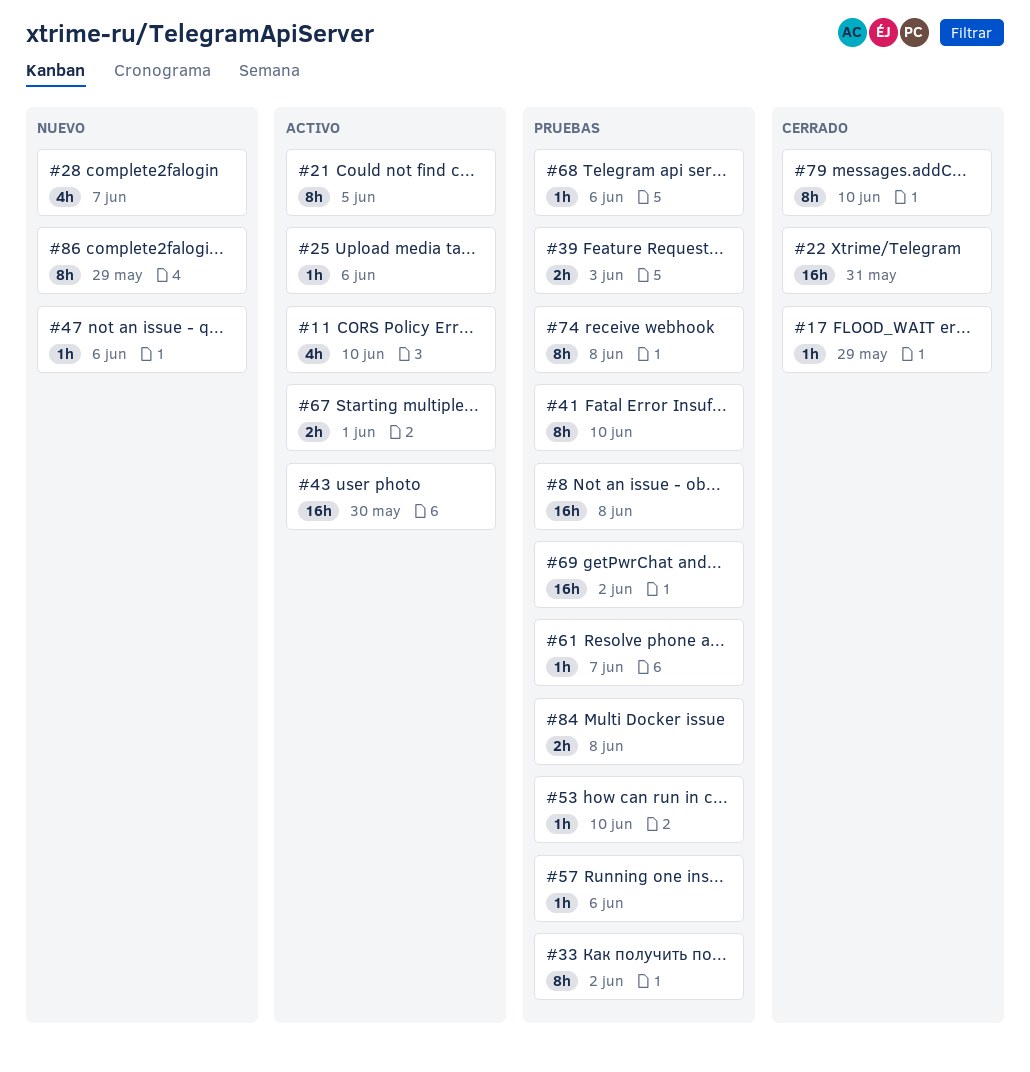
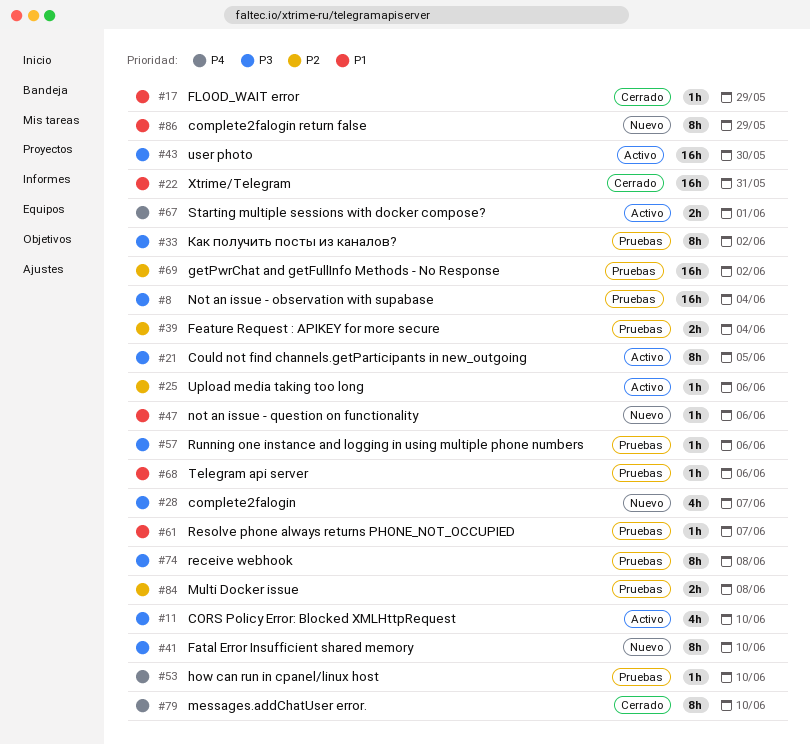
#8, due: Jun 8 -> Jun 4
#39, due: Jun 3 -> Jun 4
#41, status: Pruebas -> Nuevo

